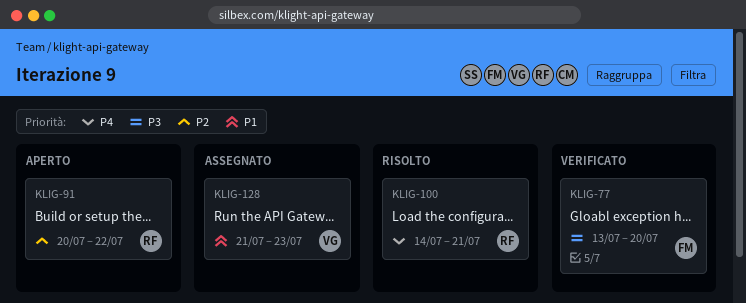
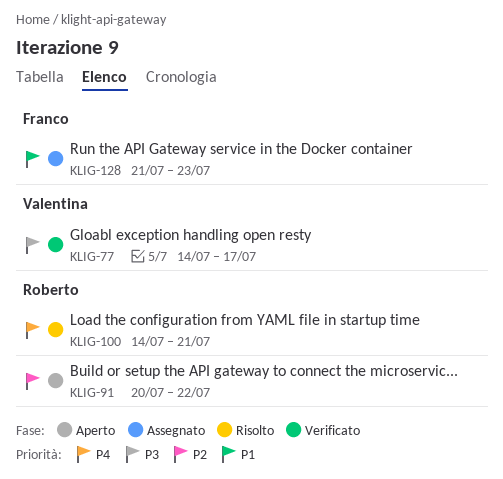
KLIG-77, owner: Franco -> Valentina
KLIG-77, start: Jul 13 -> Jul 14
KLIG-77, due: Jul 20 -> Jul 17
KLIG-128, owner: Valentina -> Franco

